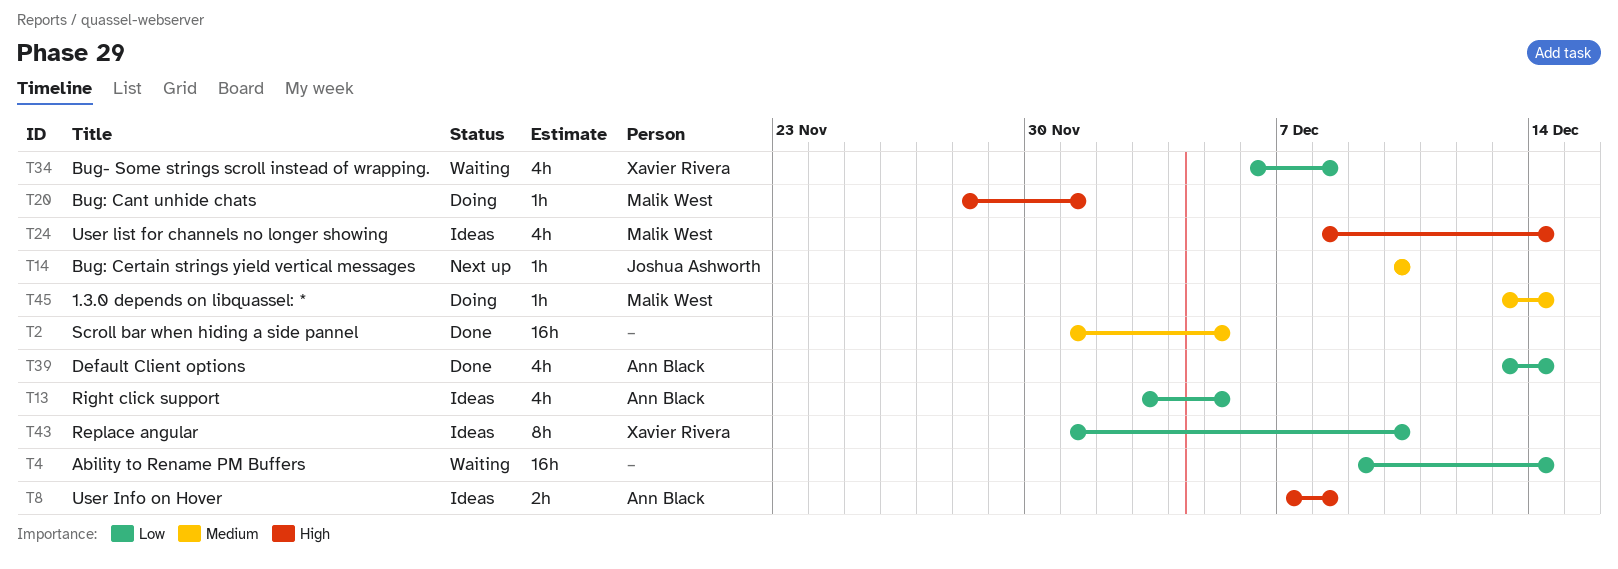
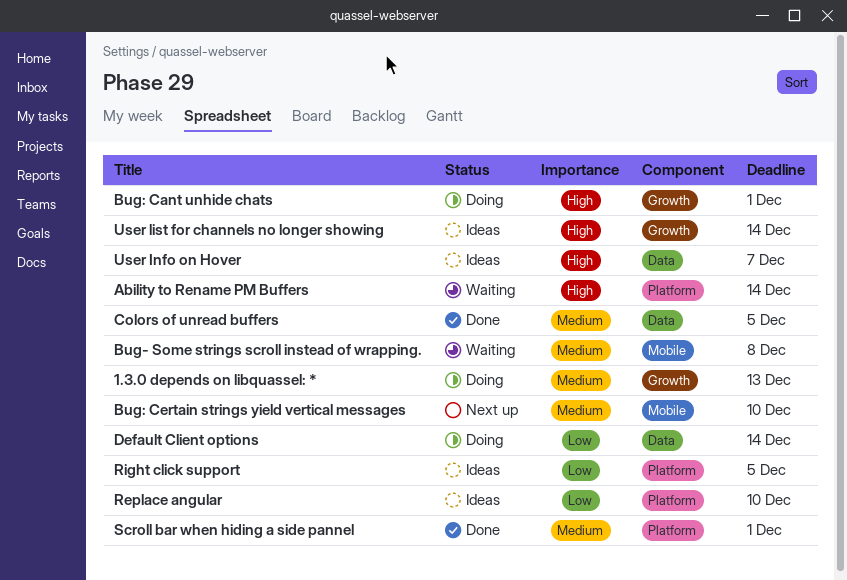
1.3.0 depends on libquassel: *, due: Dec 14 -> Dec 13
Ability to Rename PM Buffers, priority: Low -> High
Bug- Some strings scroll instead of wrapping., priority: Low -> Medium
Colors of unread buffers: none -> present
Default Client options, status: Done -> Doing
Scroll bar when hiding a side pannel, due: Dec 5 -> Dec 1
User Info on Hover, due: Dec 8 -> Dec 7

